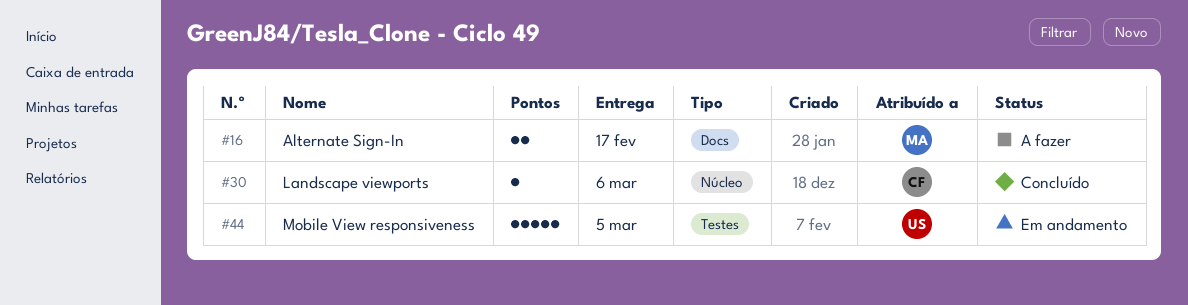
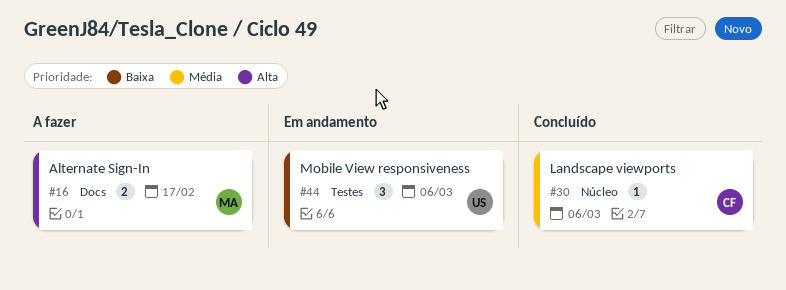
#44, estimate: 5 -> 3
#44, due: Mar 5 -> Mar 6

